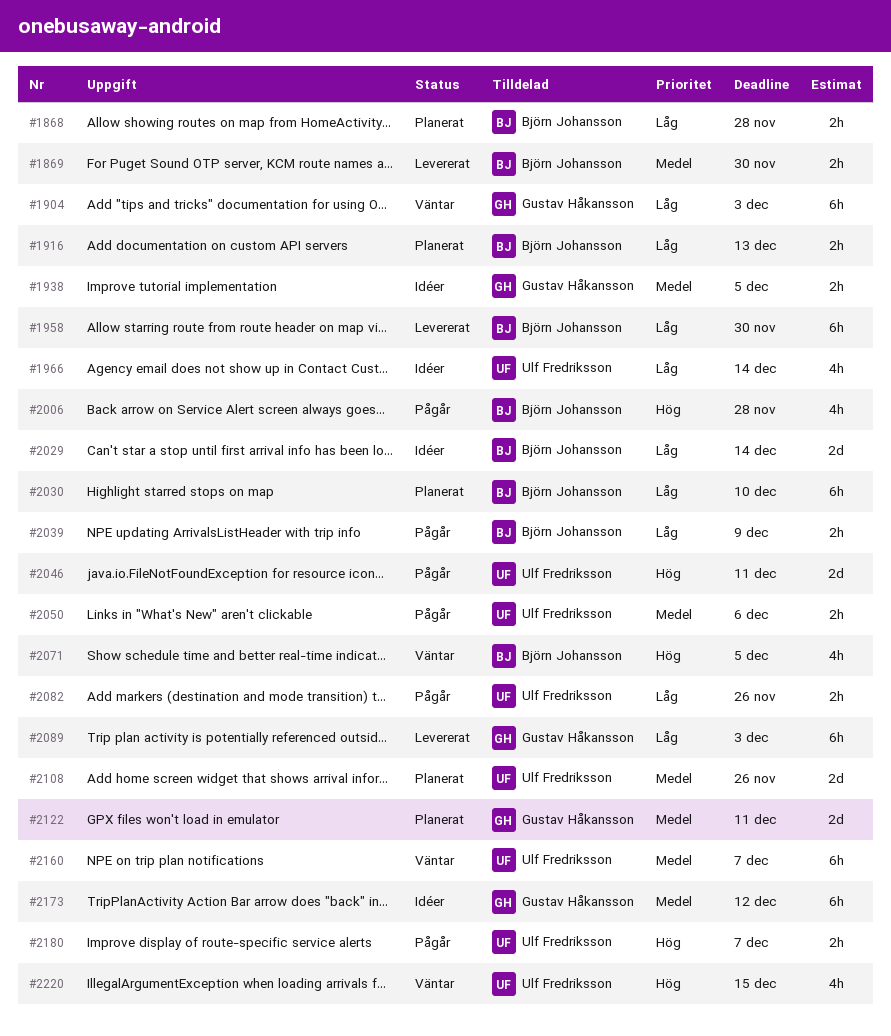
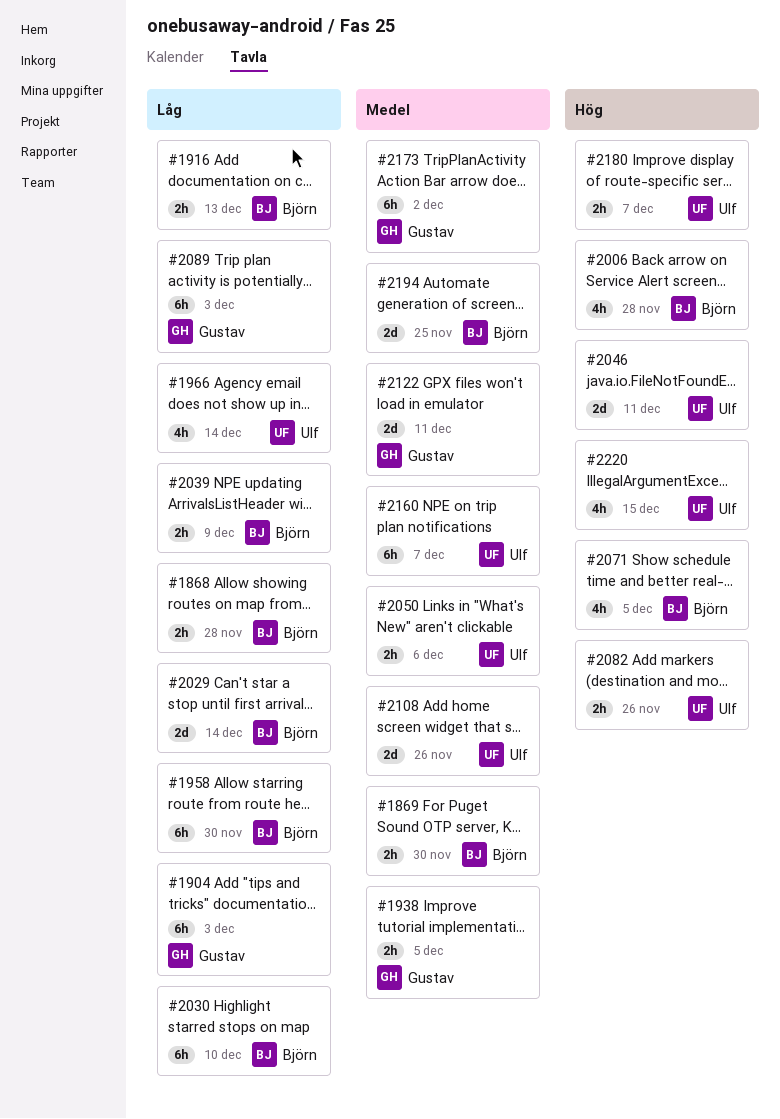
#2082, priority: Låg -> Hög
#2173, due: Dec 12 -> Dec 2
#2194: none -> present

